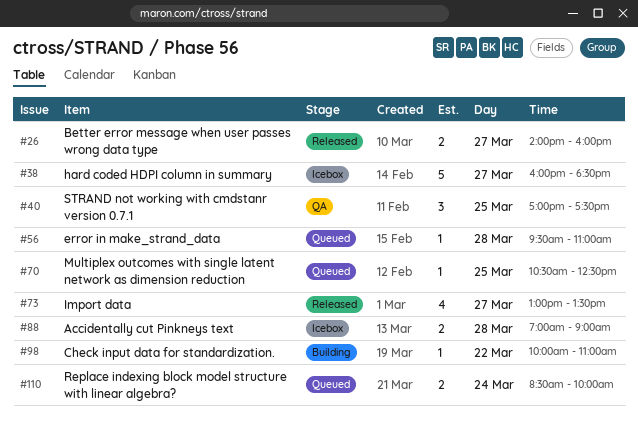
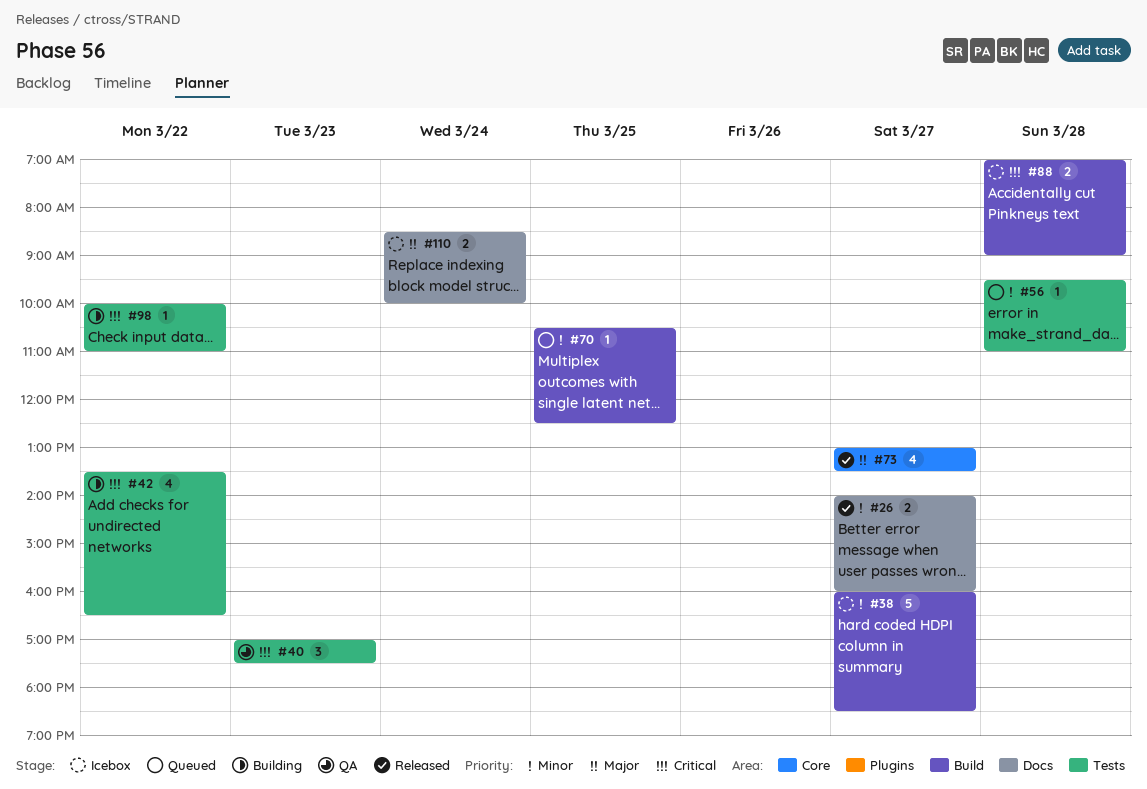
#40, day: Mar 25 -> Mar 23
#42: none -> present
#110, status: Queued -> Icebox

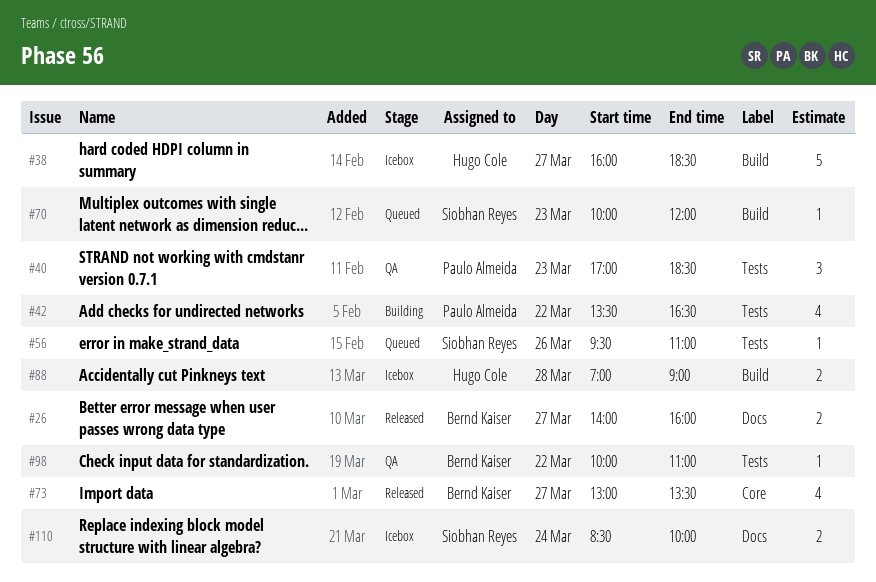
#40, ends: 17:30 -> 18:30
#56, day: Mar 28 -> Mar 26
#70, day: Mar 25 -> Mar 23
#70, begins: 10:30 -> 10:00
#70, ends: 12:30 -> 12:00
#98, status: Building -> QA

